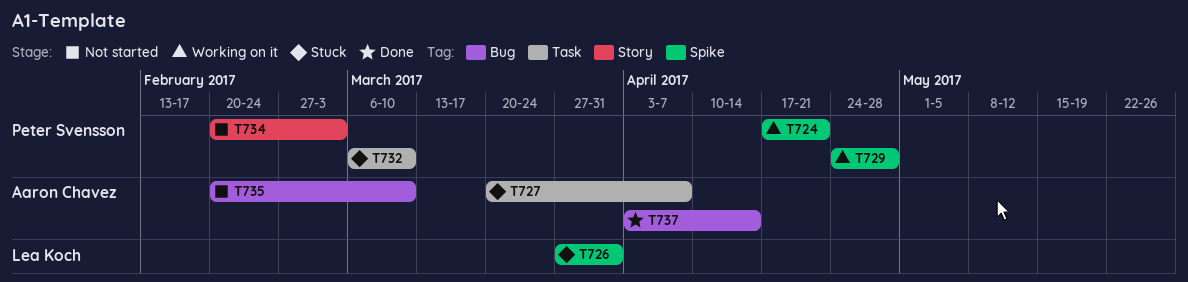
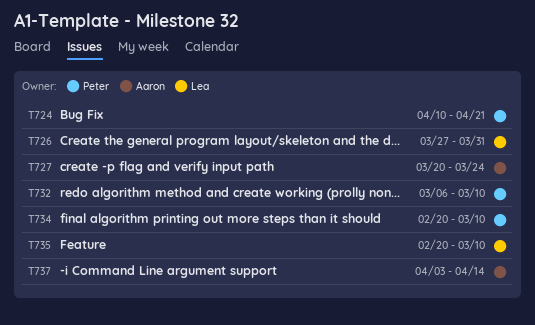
T724, start: Apr 17 -> Apr 10
T727, due: Apr 7 -> Mar 24
T729: present -> none
T734, due: Mar 3 -> Mar 10
T735, owner: Aaron Chavez -> Lea Koch

